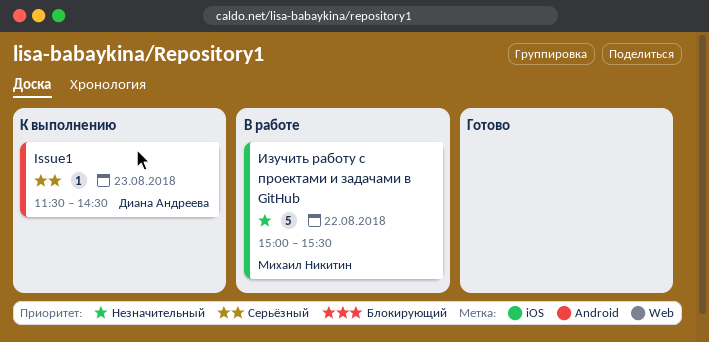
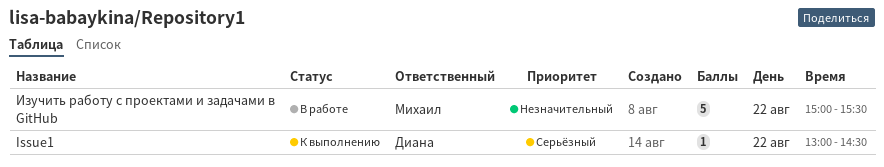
Issue1, day: Aug 23 -> Aug 22
Issue1, begins: 11:30 -> 13:00

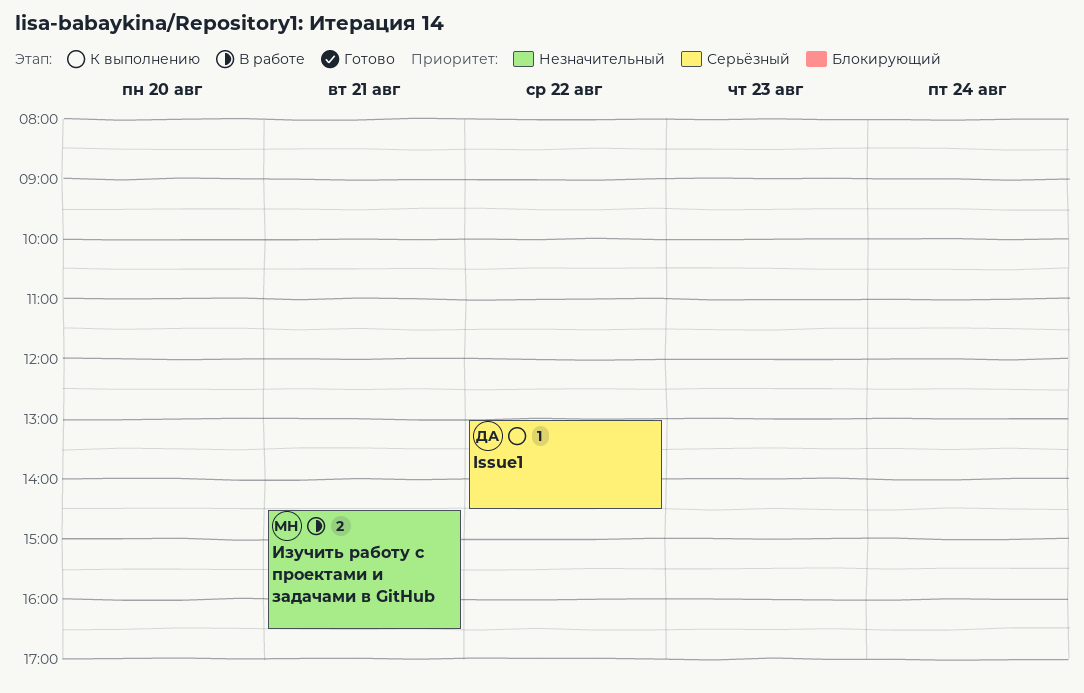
Изучить работу с проектами и задачами в GitHub, estimate: 5 -> 2
Изучить работу с проектами и задачами в GitHub, day: Aug 22 -> Aug 21
Изучить работу с проектами и задачами в GitHub, begins: 15:00 -> 14:30
Изучить работу с проектами и задачами в GitHub, ends: 15:30 -> 16:30

